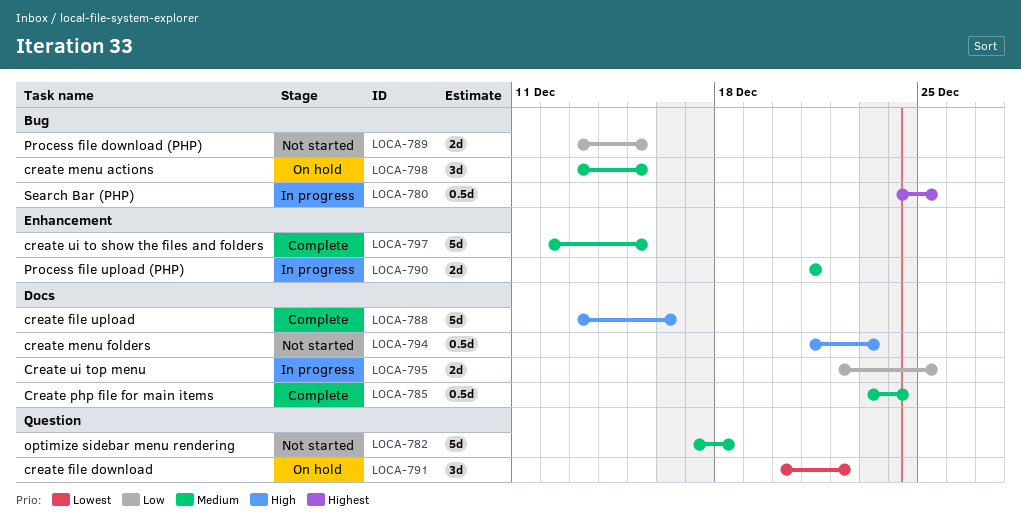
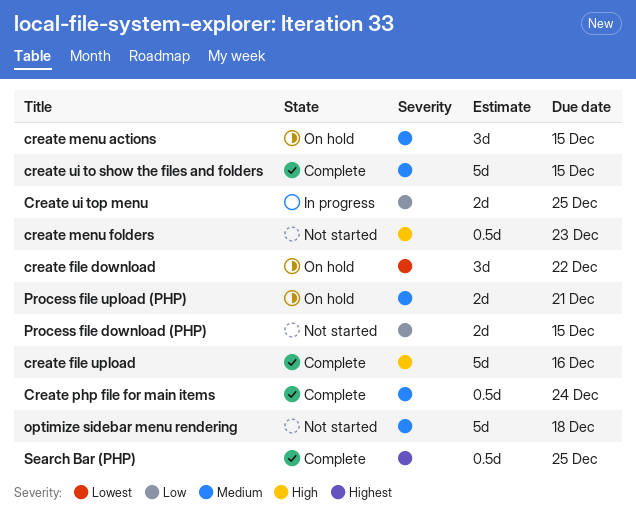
Process file upload (PHP), status: In progress -> On hold
Search Bar (PHP), status: In progress -> Complete

